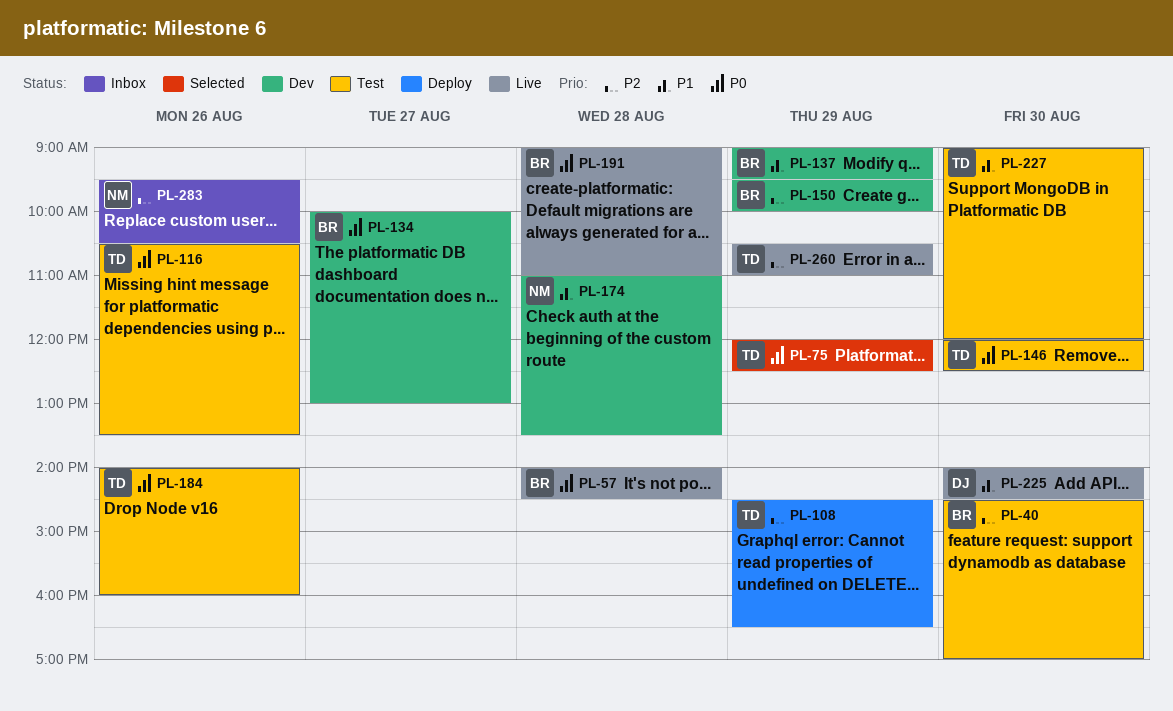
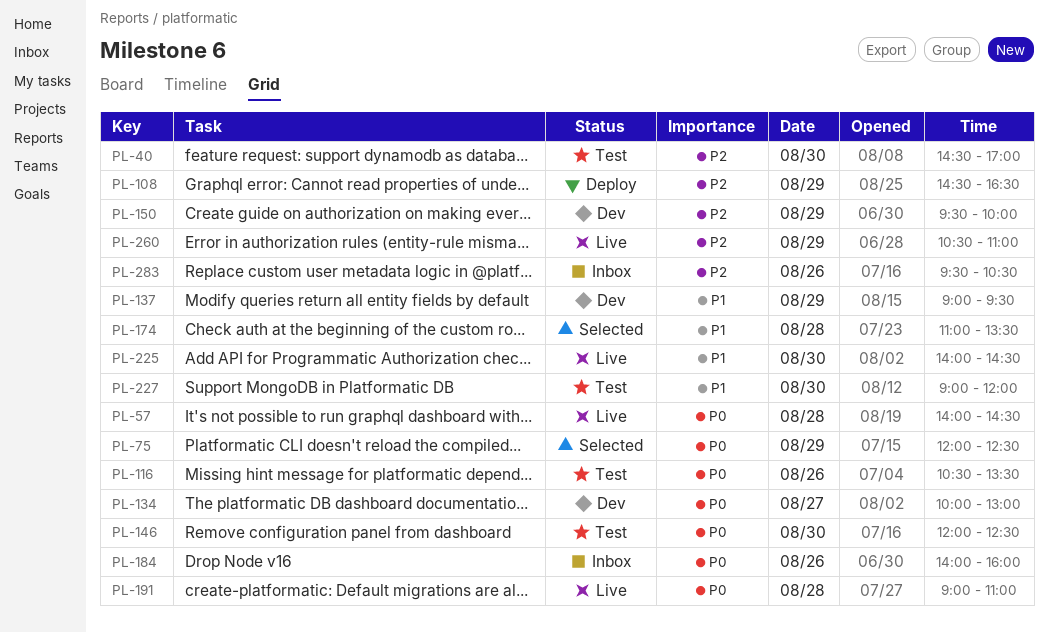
PL-174, status: Dev -> Selected
PL-184, status: Test -> Inbox

